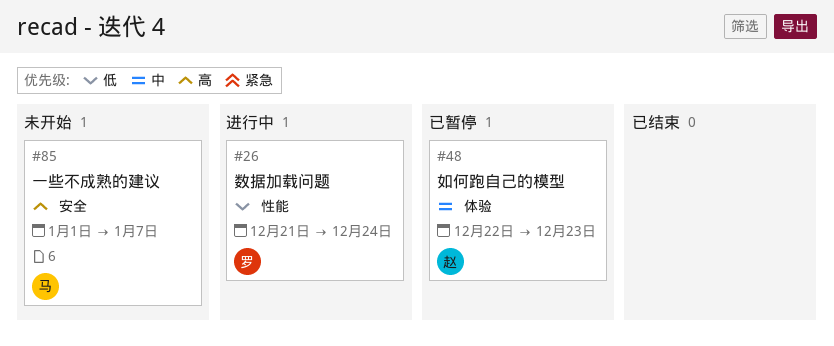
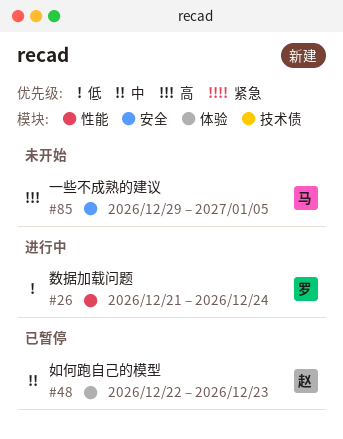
#85, start: Jan 1 -> Dec 29
#85, due: Jan 7 -> Jan 5

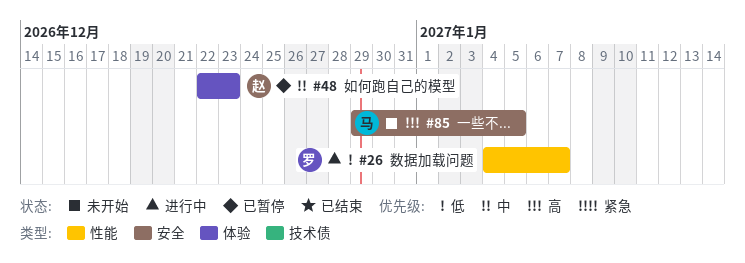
#26, start: Dec 21 -> Jan 4
#26, due: Dec 24 -> Jan 7

